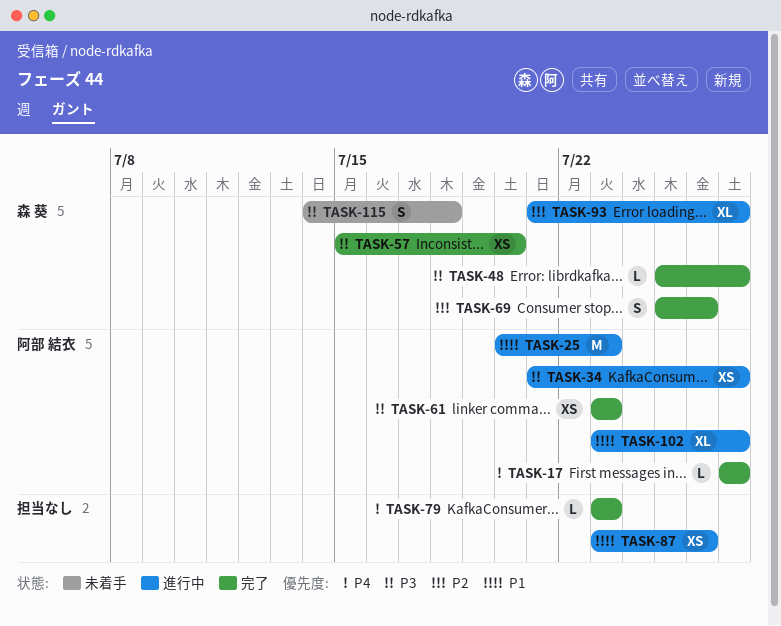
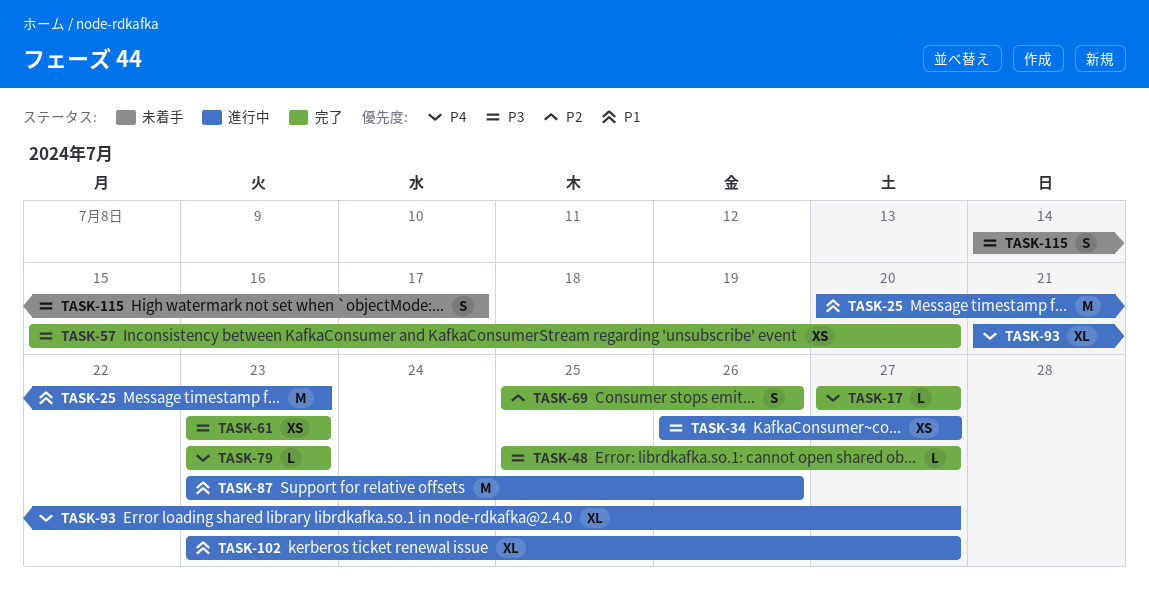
TASK-34, start: Jul 21 -> Jul 26
TASK-87, estimate: XS -> M
TASK-93, priority: P2 -> P4
TASK-115, due: Jul 18 -> Jul 17

